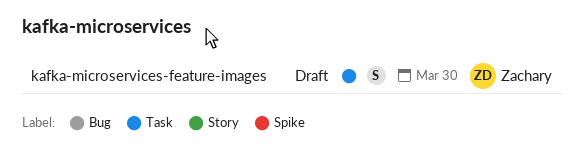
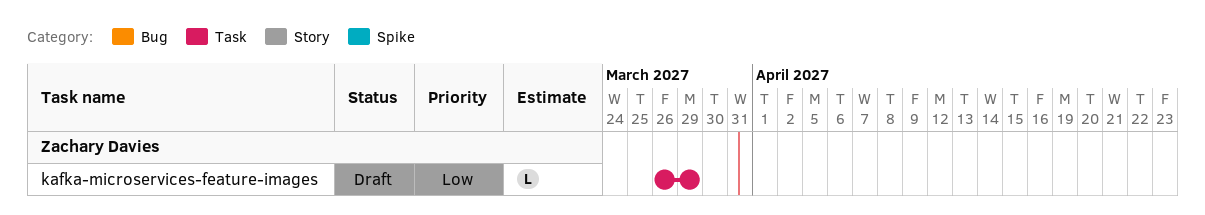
kafka-microservices-feature-images, estimate: S -> L
kafka-microservices-feature-images, due: Mar 30 -> Mar 29

